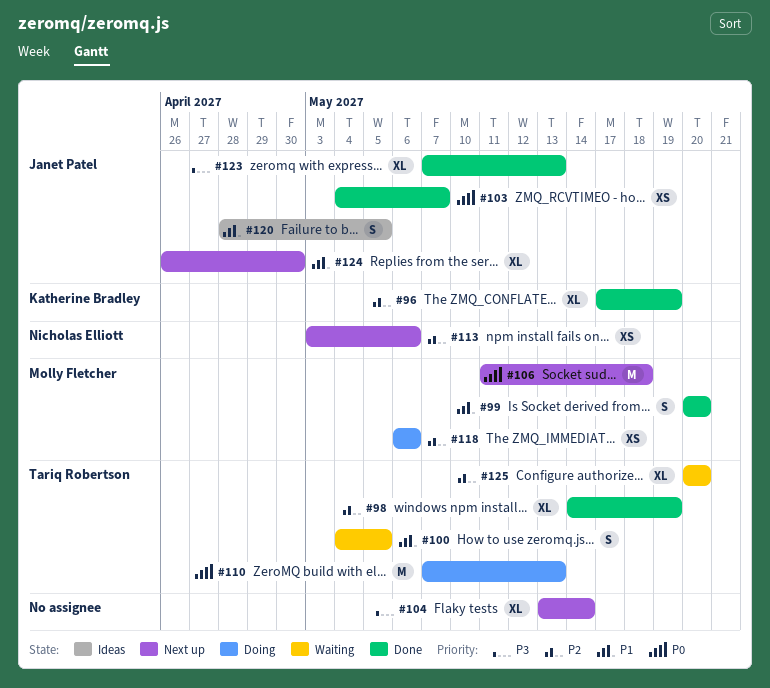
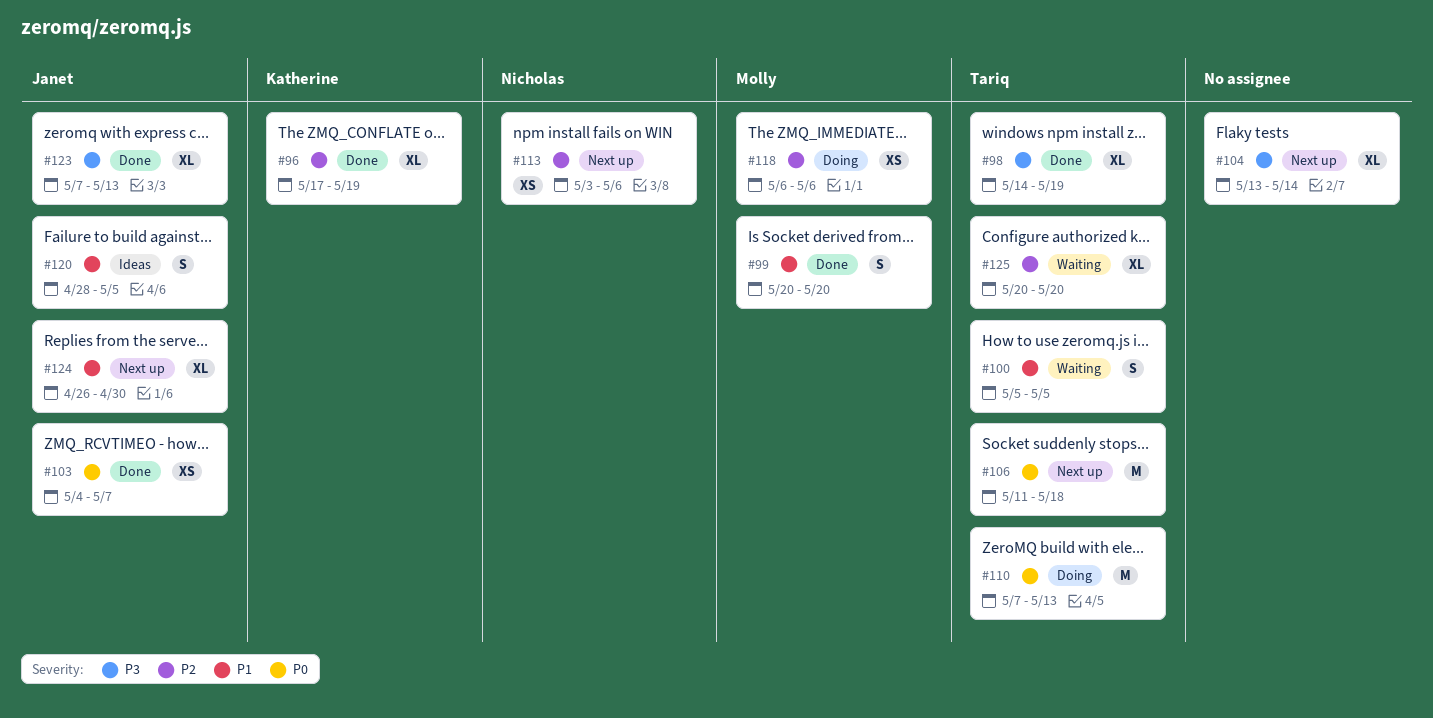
#98, priority: P2 -> P3
#100, start: May 4 -> May 5
#106, owner: Molly Fletcher -> Tariq Robertson

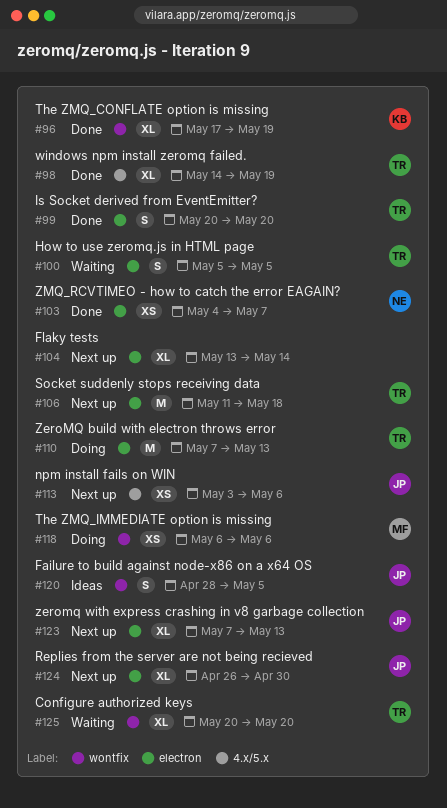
#99, owner: Molly -> Tariq
#103, owner: Janet -> Nicholas
#113, owner: Nicholas -> Janet
#123, status: Done -> Next up

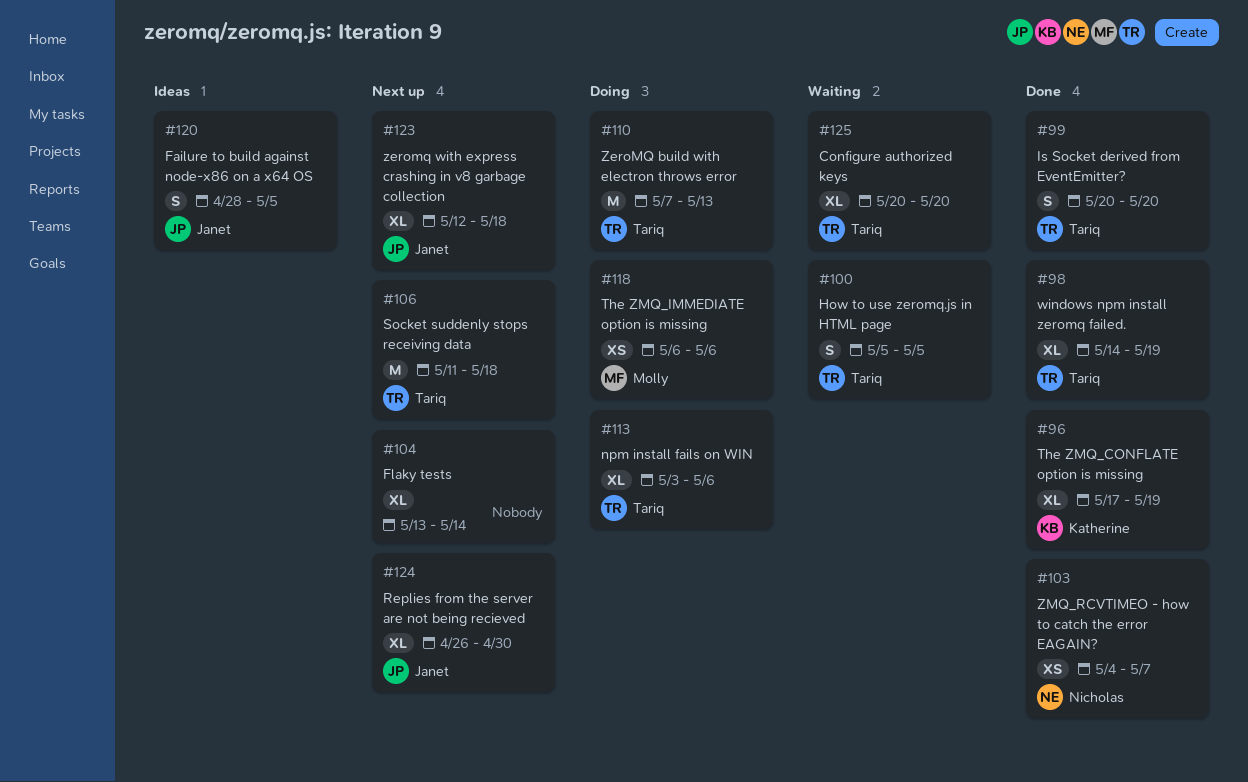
#113, status: Next up -> Doing
#113, owner: Janet -> Tariq
#113, estimate: XS -> XL
#123, start: May 7 -> May 12
#123, due: May 13 -> May 18

